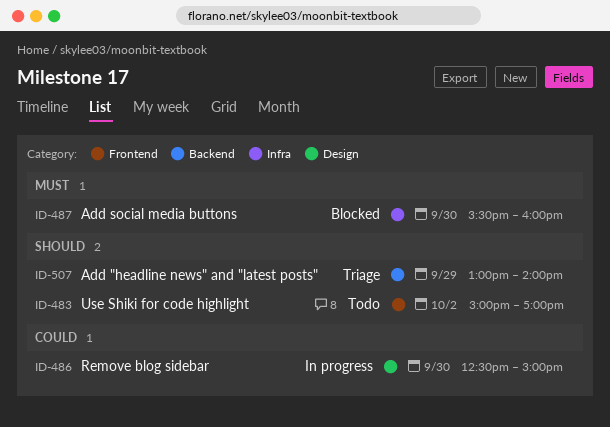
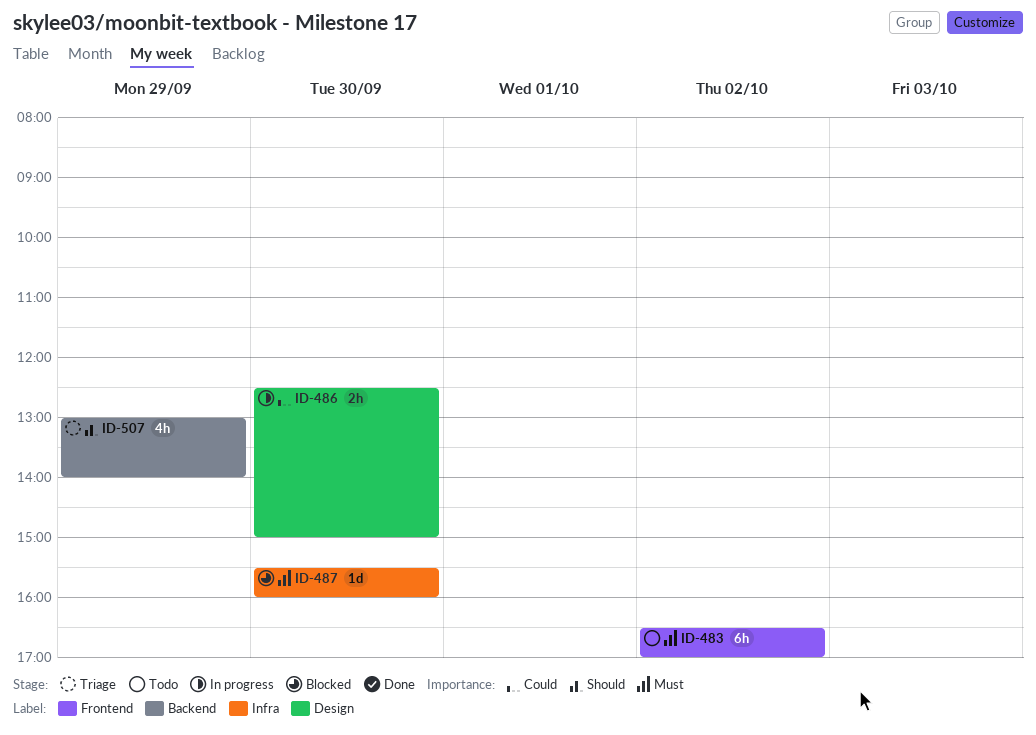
ID-483, priority: Should -> Must
ID-483, begins: 15:00 -> 16:30

